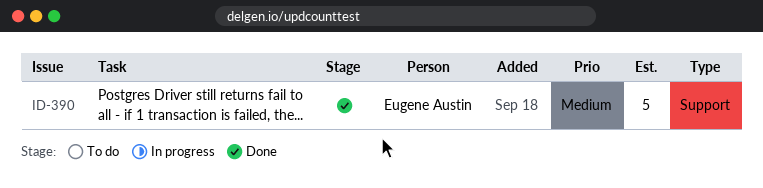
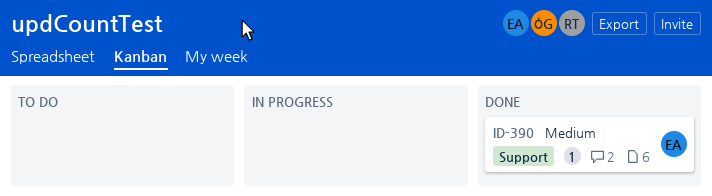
ID-390, estimate: 5 -> 1

